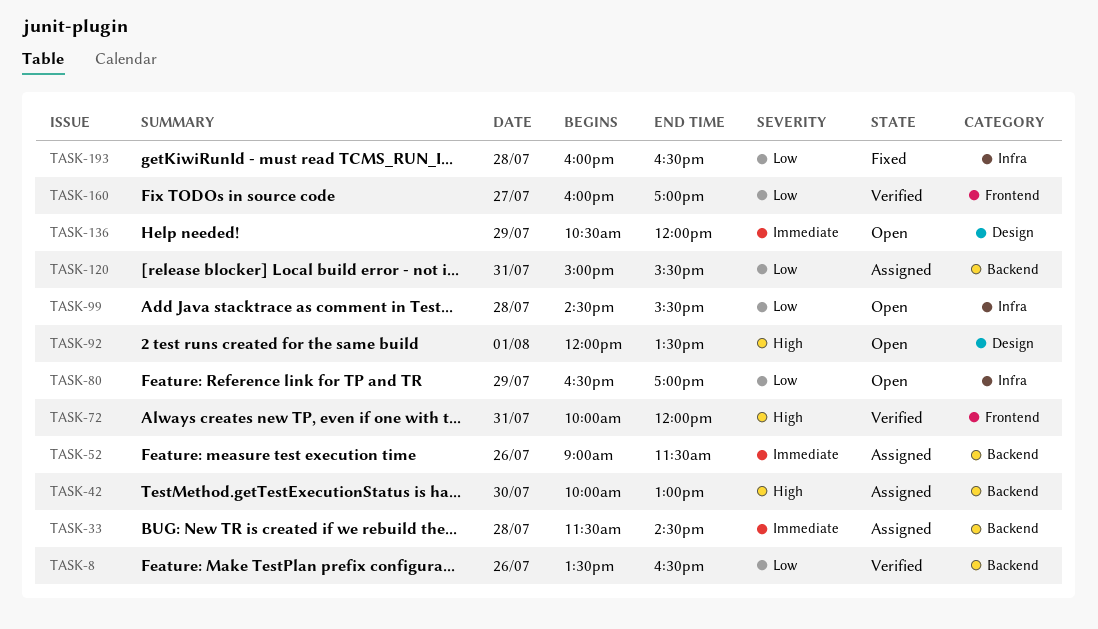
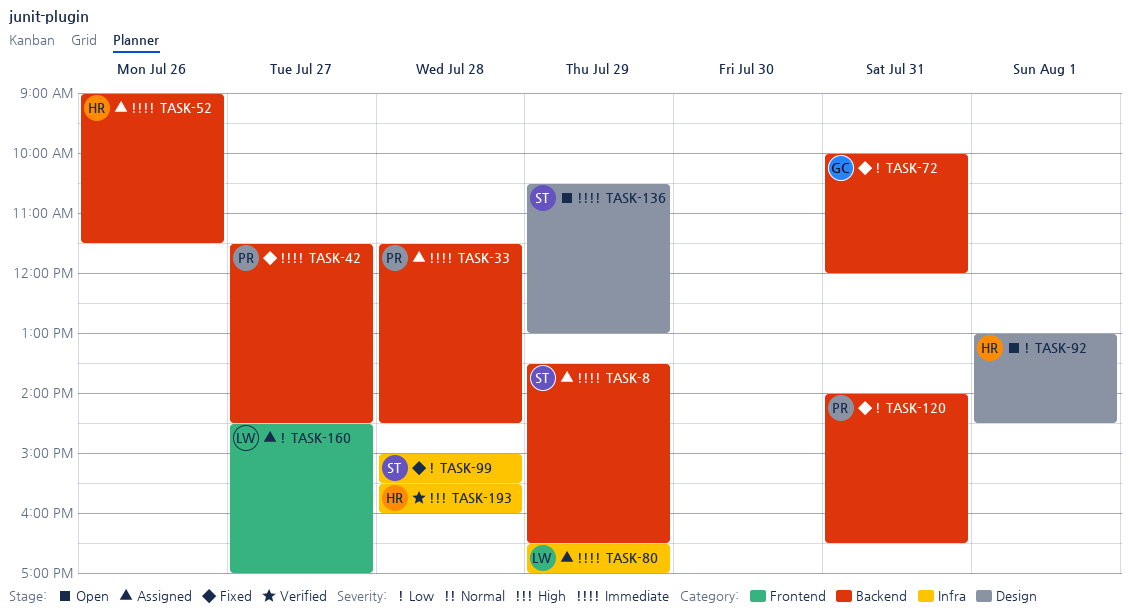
TASK-8, status: Verified -> Assigned
TASK-8, priority: Low -> Immediate
TASK-8, day: Jul 26 -> Jul 29
TASK-42, status: Assigned -> Fixed
TASK-42, priority: High -> Immediate
TASK-42, day: Jul 30 -> Jul 27
TASK-42, begins: 10:00 -> 11:30
TASK-42, ends: 13:00 -> 14:30
TASK-72, status: Verified -> Fixed
TASK-72, priority: High -> Low
TASK-72, label: Frontend -> Backend
TASK-80, status: Open -> Assigned
TASK-80, priority: Low -> Immediate
TASK-92, priority: High -> Low
TASK-92, begins: 12:00 -> 13:00
TASK-92, ends: 13:30 -> 14:30
TASK-99, status: Open -> Fixed
TASK-99, begins: 14:30 -> 15:00
TASK-120, status: Assigned -> Fixed
TASK-120, begins: 15:00 -> 14:00
TASK-120, ends: 15:30 -> 16:30
TASK-136, ends: 12:00 -> 13:00
TASK-160, status: Verified -> Assigned
TASK-160, begins: 16:00 -> 14:30
TASK-193, status: Fixed -> Verified
TASK-193, priority: Low -> High
TASK-193, begins: 16:00 -> 15:30
TASK-193, ends: 16:30 -> 16:00

